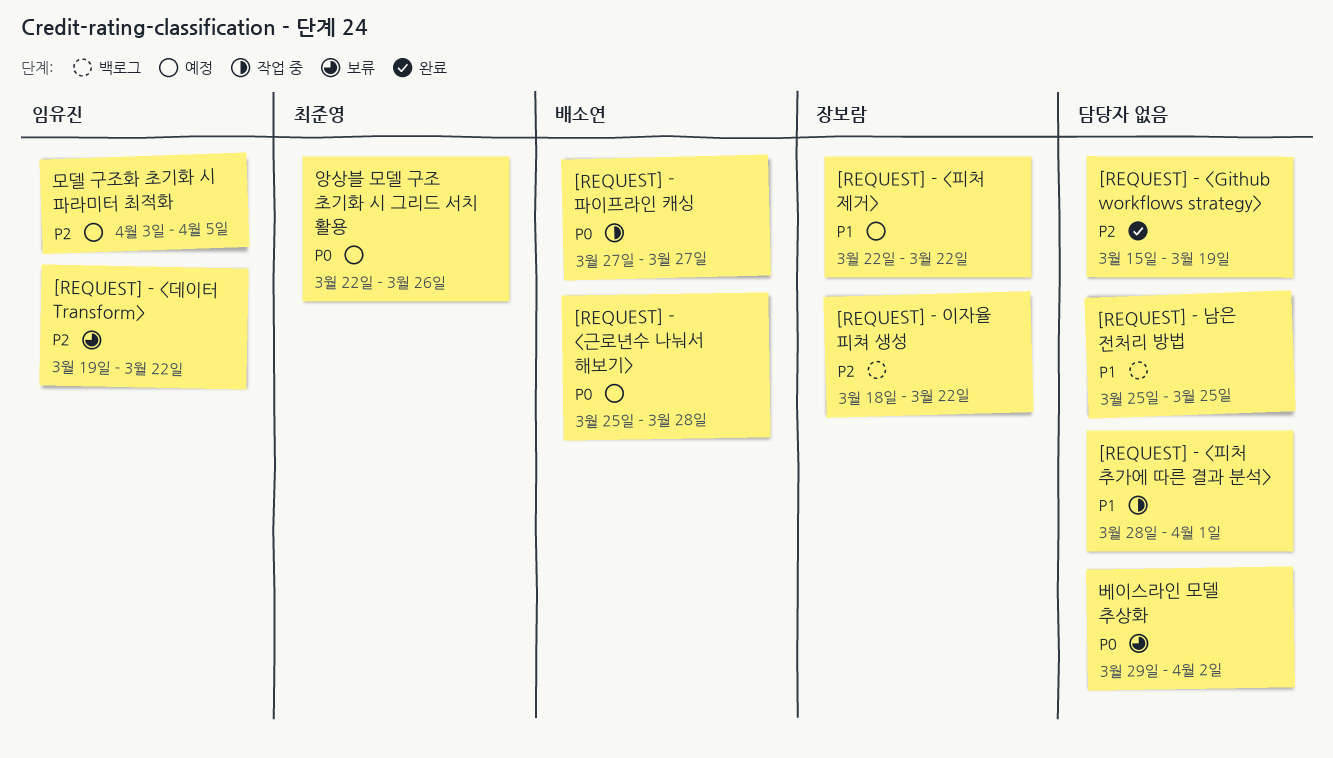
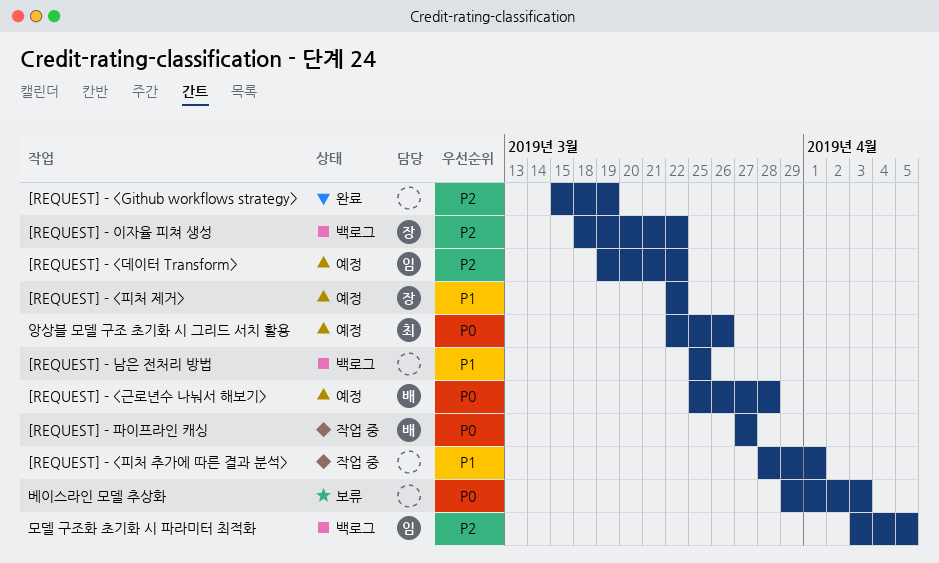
[REQUEST] - <데이터 Transform>, status: 보류 -> 예정
모델 구조화 초기화 시 파라미터 최적화, status: 예정 -> 백로그
베이스라인 모델 추상화, due: Apr 2 -> Apr 3

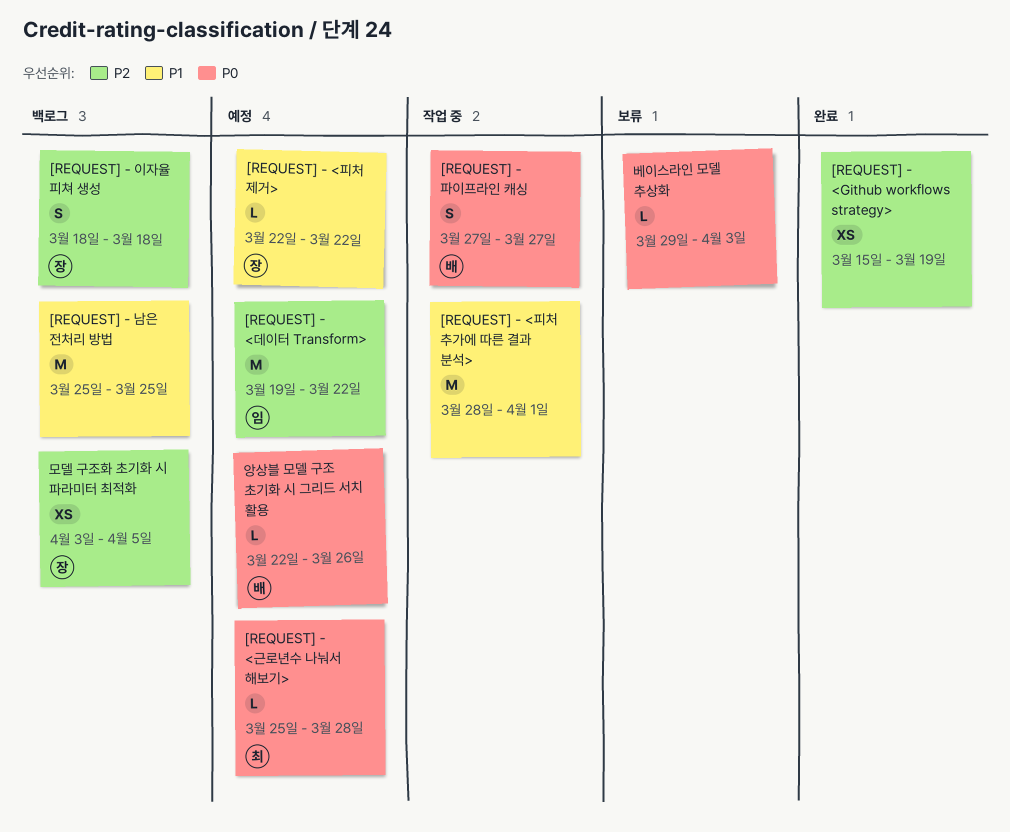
[REQUEST] - <근로년수 나눠서 해보기>, owner: 배 -> 최
[REQUEST] - 이자율 피쳐 생성, due: Mar 22 -> Mar 18
모델 구조화 초기화 시 파라미터 최적화, owner: 임 -> 장
앙상블 모델 구조 초기화 시 그리드 서치 활용, owner: 최 -> 배

